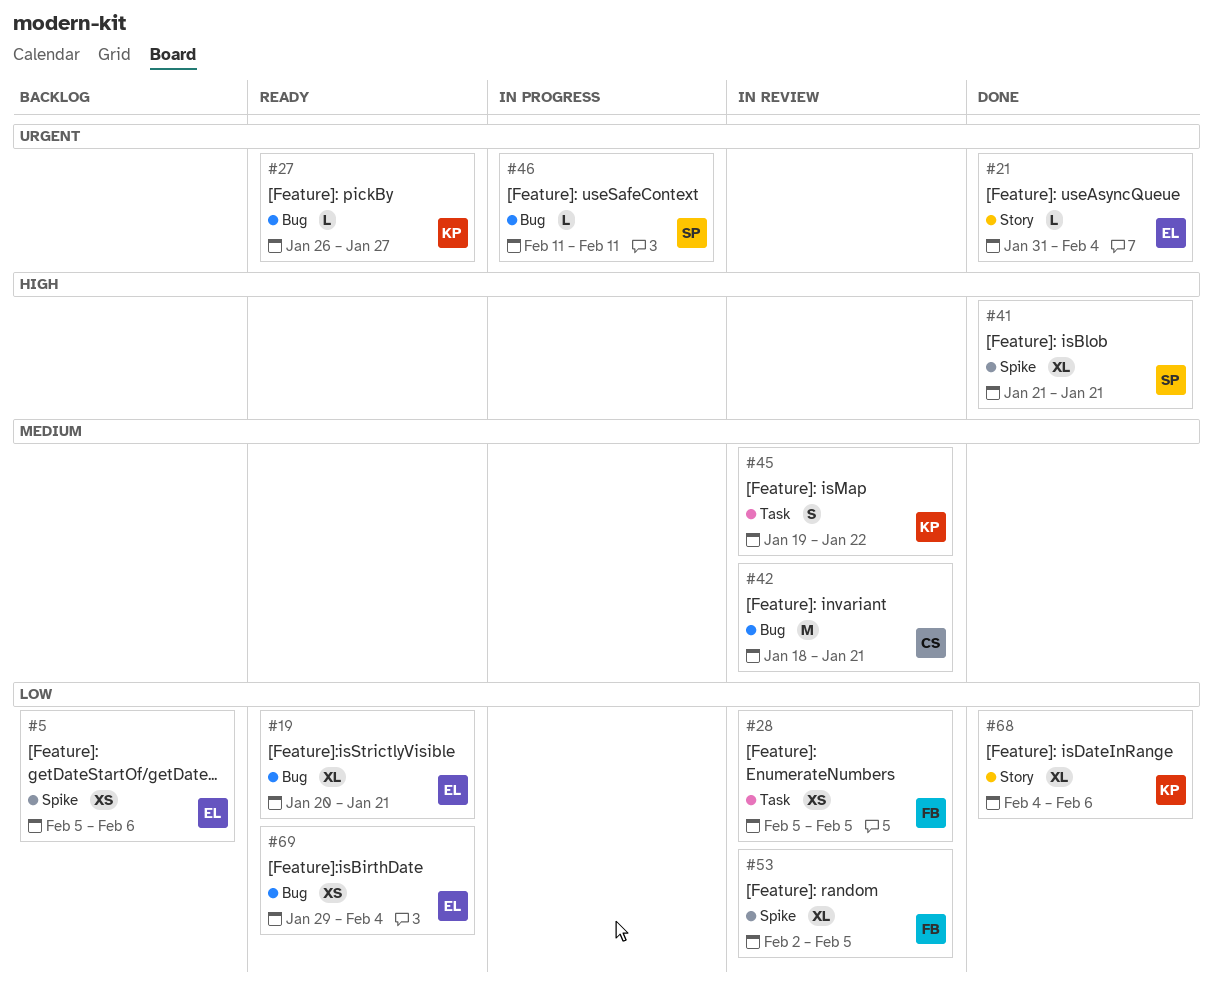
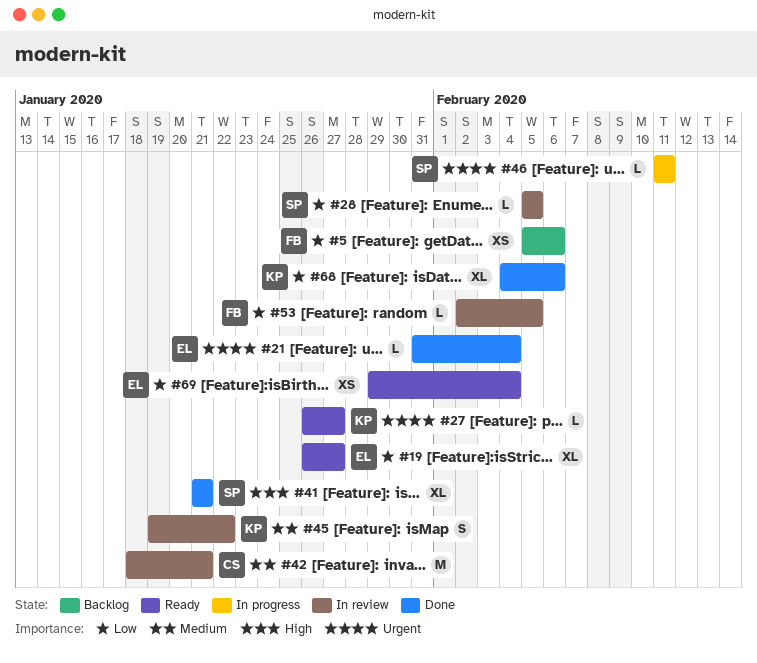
#5, owner: EL -> FB
#19, start: Jan 20 -> Jan 26
#19, due: Jan 21 -> Jan 27
#28, owner: FB -> SP
#28, estimate: XS -> L
#53, estimate: XL -> L

